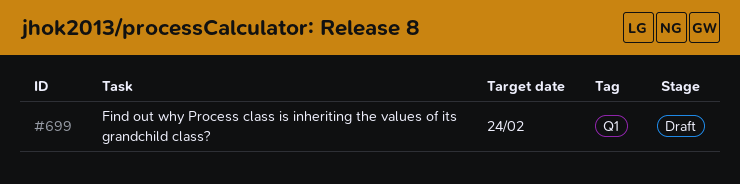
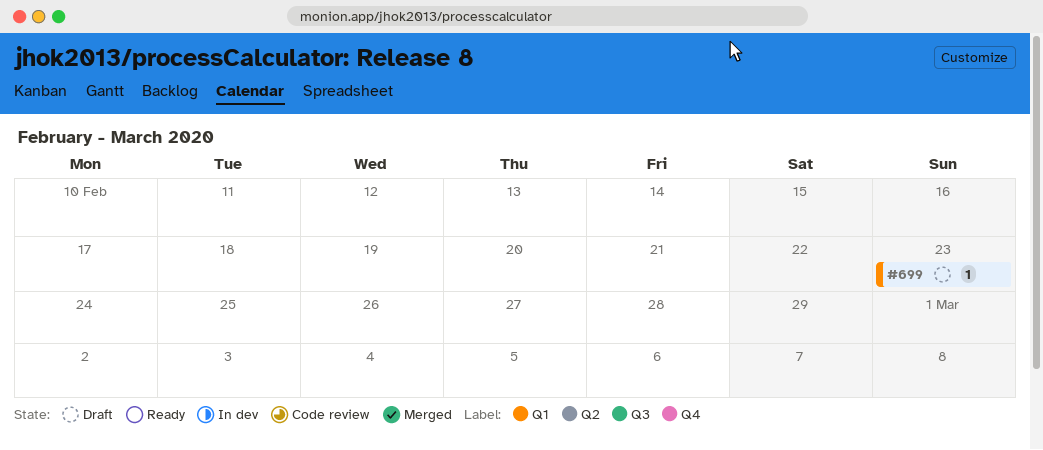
#699, due: Feb 24 -> Feb 23

